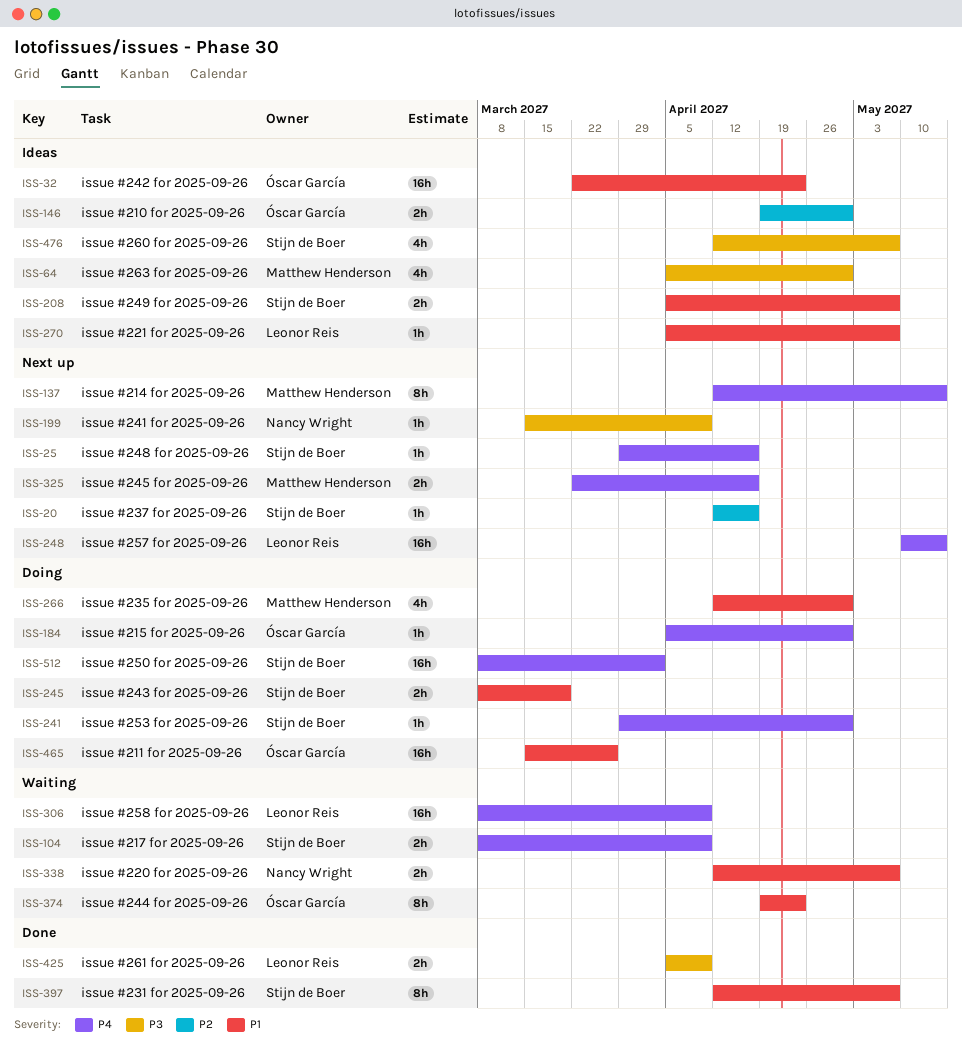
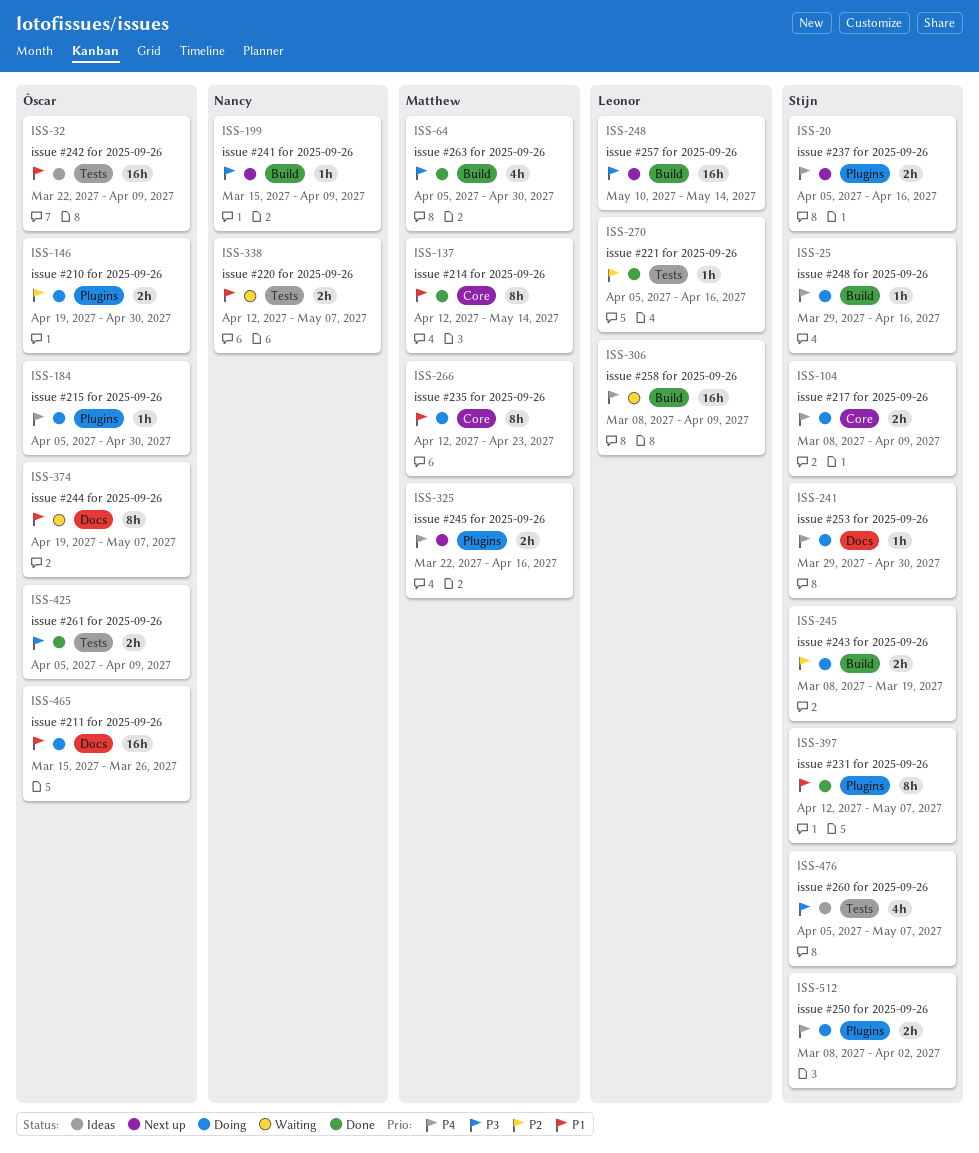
ISS-20, priority: P2 -> P4
ISS-20, estimate: 1h -> 2h
ISS-20, start: Apr 12 -> Apr 5
ISS-25, status: Next up -> Doing
ISS-32, due: Apr 23 -> Apr 9
ISS-64, status: Ideas -> Done
ISS-104, status: Waiting -> Doing
ISS-137, status: Next up -> Done
ISS-137, priority: P4 -> P1
ISS-146, status: Ideas -> Doing
ISS-208: present -> none
ISS-245, priority: P1 -> P2
ISS-248, priority: P4 -> P3
ISS-266, estimate: 4h -> 8h
ISS-266, due: Apr 30 -> Apr 23
ISS-270, status: Ideas -> Done
ISS-270, priority: P1 -> P2
ISS-270, due: May 7 -> Apr 16
ISS-374, due: Apr 23 -> May 7
ISS-425, owner: Leonor Reis -> Óscar García
ISS-476, start: Apr 12 -> Apr 5
ISS-512, estimate: 16h -> 2h

